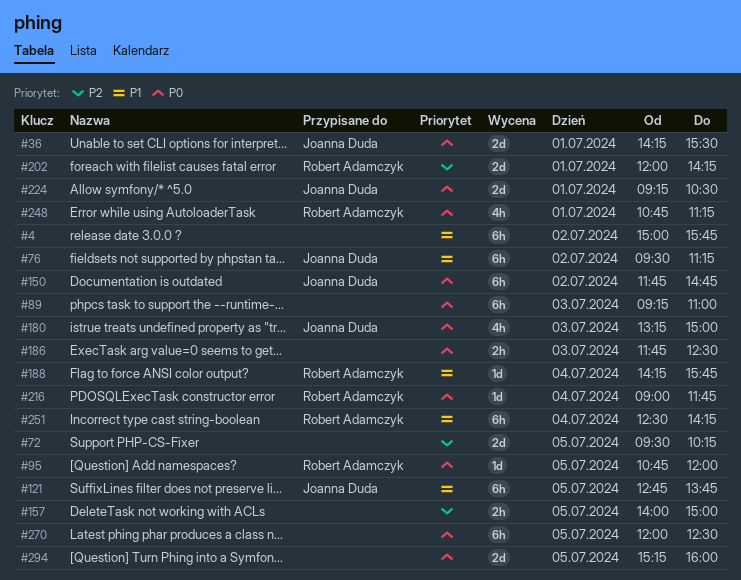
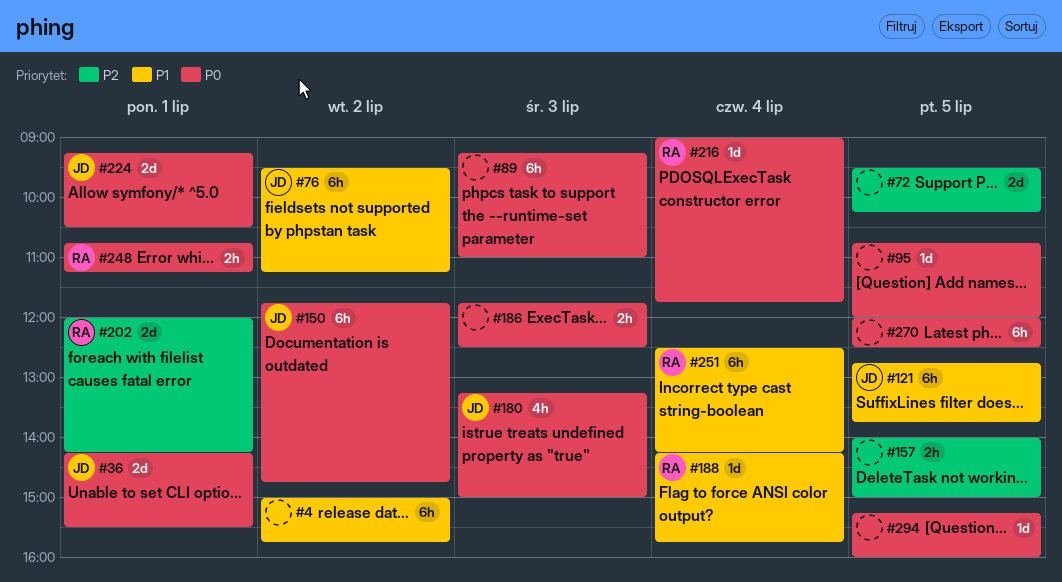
#95, owner: Robert Adamczyk -> none
#248, estimate: 4h -> 2h
#294, estimate: 2d -> 1d

